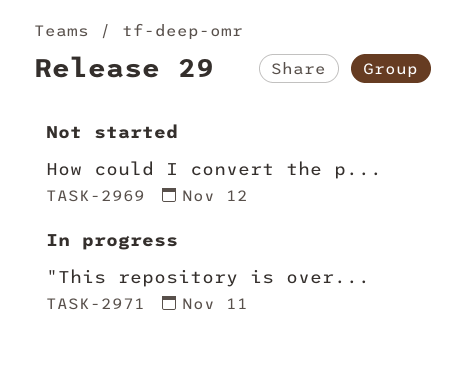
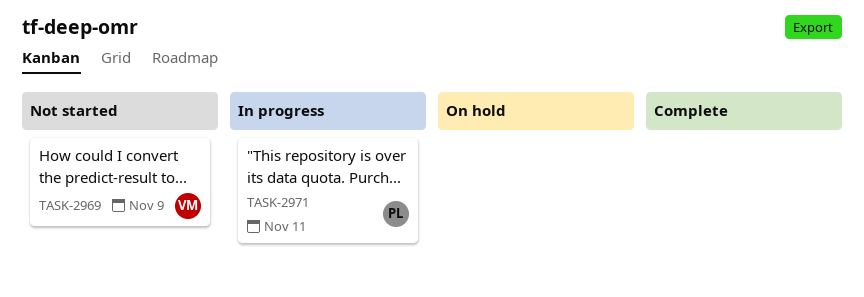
TASK-2969, due: Nov 12 -> Nov 9

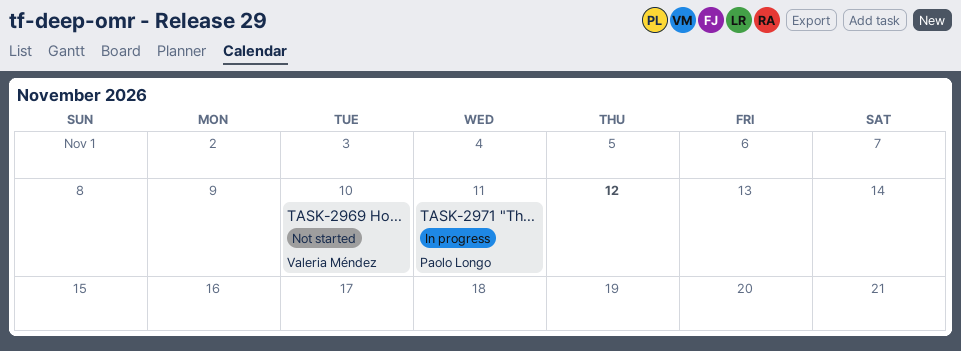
TASK-2969, due: Nov 9 -> Nov 10

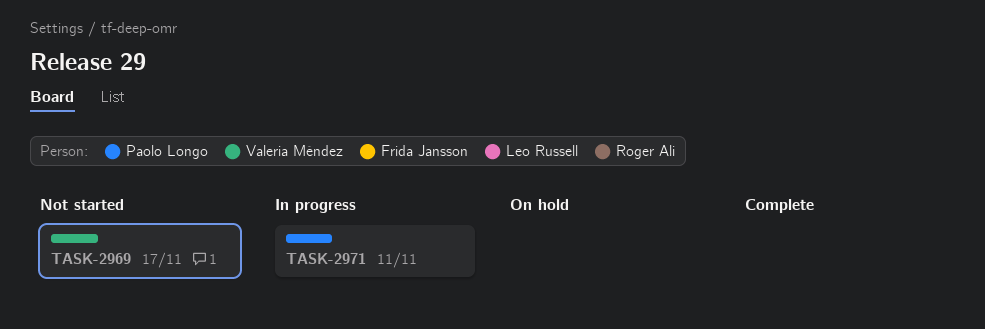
TASK-2969, due: Nov 10 -> Nov 17

